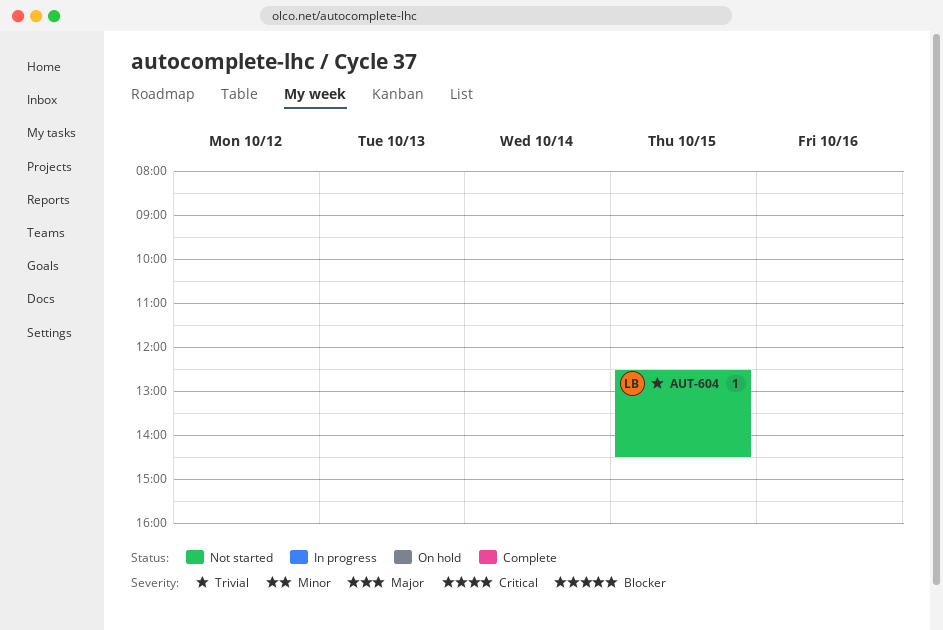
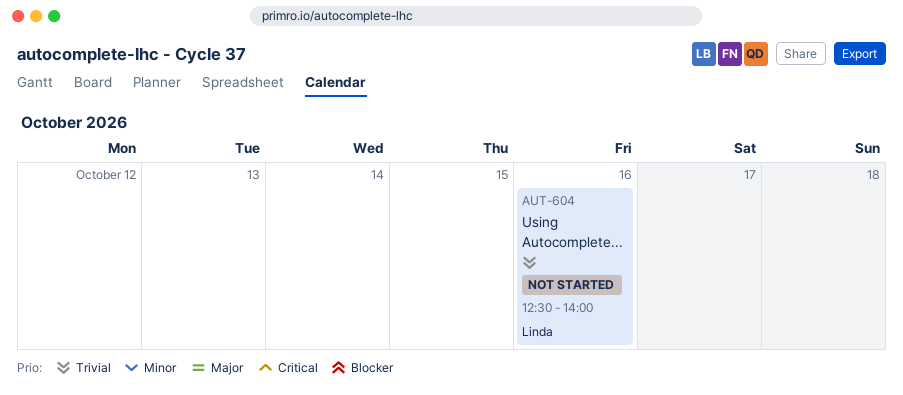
AUT-604, day: Oct 15 -> Oct 16
AUT-604, ends: 14:30 -> 14:00

